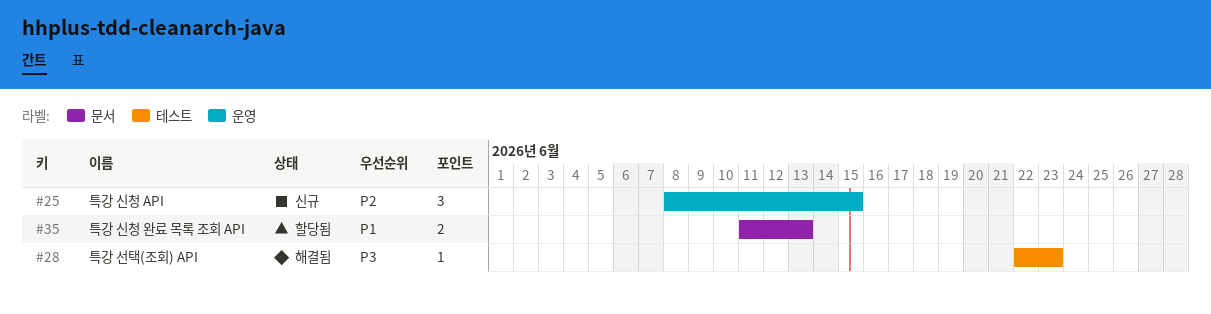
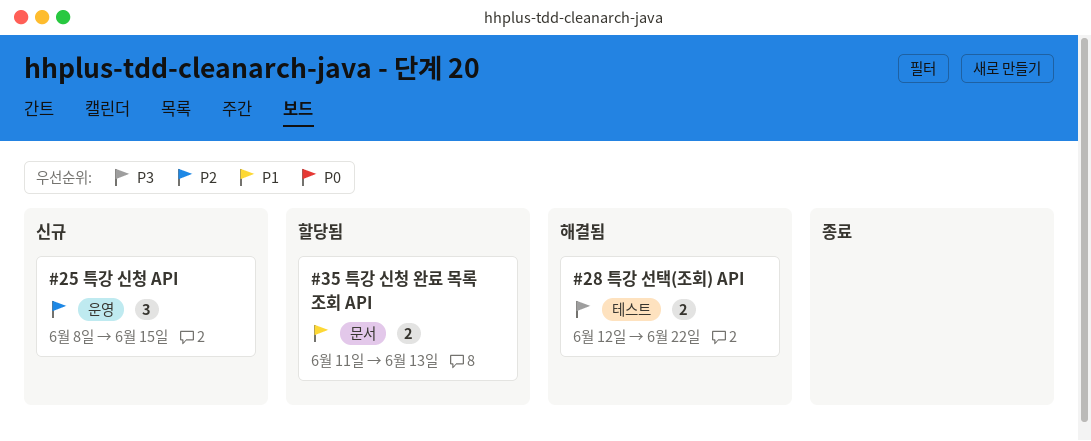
#28, estimate: 1 -> 2
#28, start: Jun 22 -> Jun 12
#28, due: Jun 23 -> Jun 22

